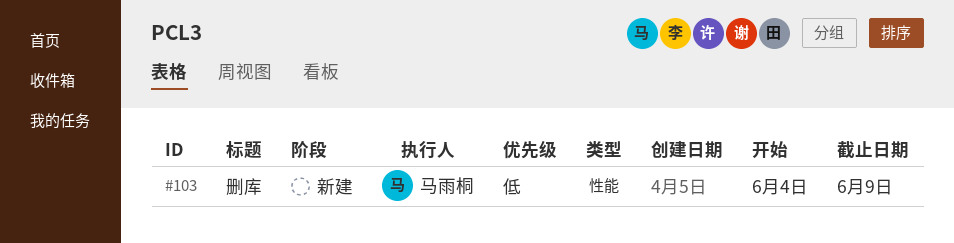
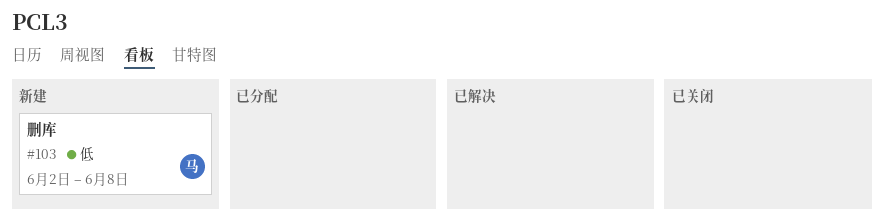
#103, start: Jun 4 -> Jun 2
#103, due: Jun 9 -> Jun 8

